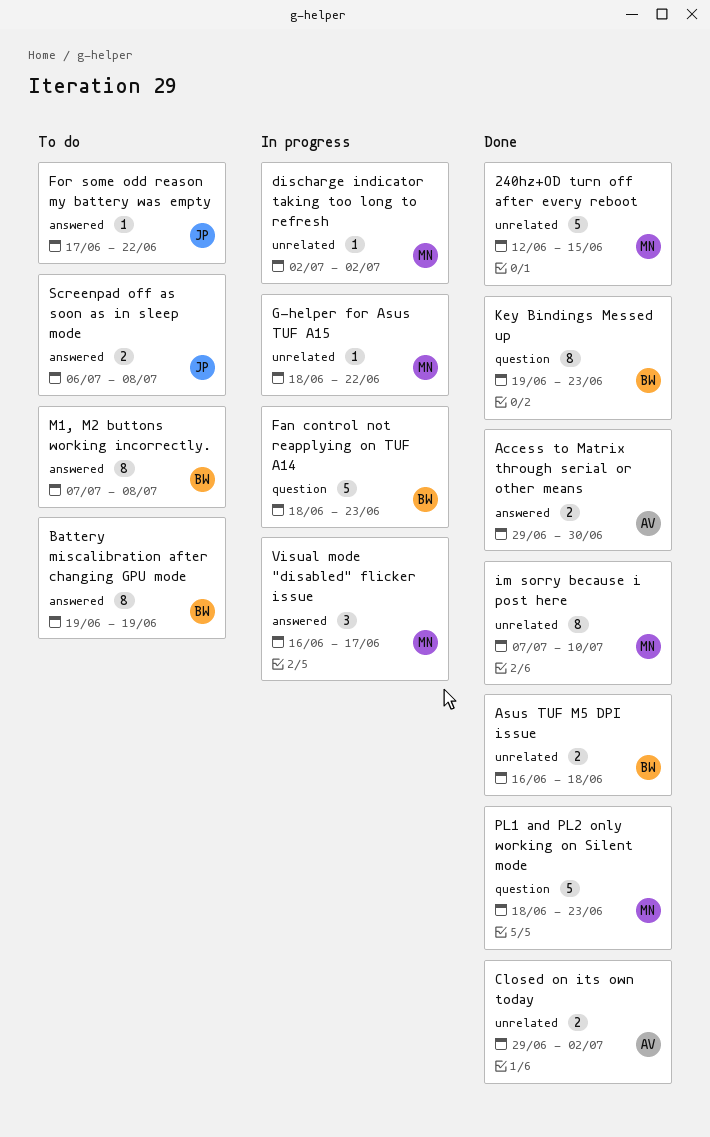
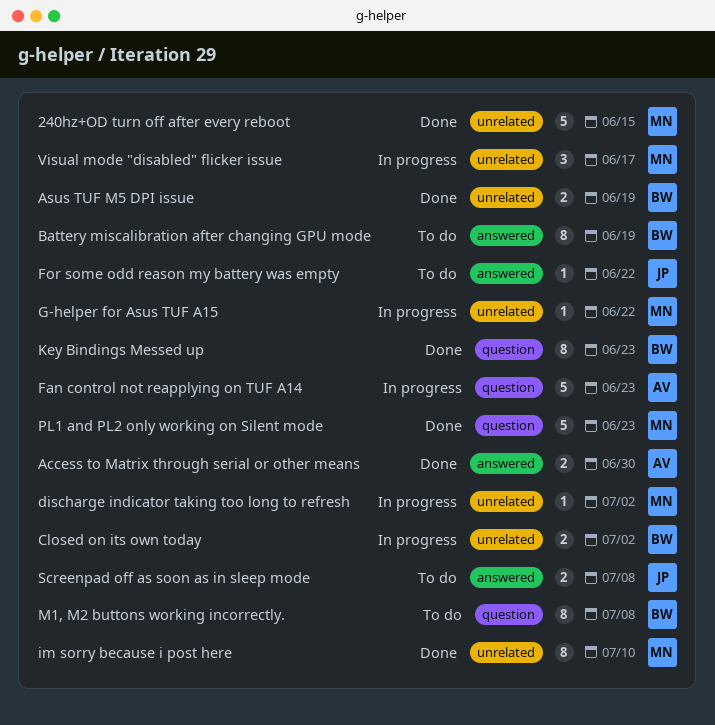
Asus TUF M5 DPI issue, due: Jun 18 -> Jun 19
Closed on its own today, status: Done -> In progress
Closed on its own today, owner: AV -> BW
Fan control not reapplying on TUF A14, owner: BW -> AV
M1, M2 buttons working incorrectly., label: answered -> question
Visual mode "disabled" flicker issue, label: answered -> unrelated

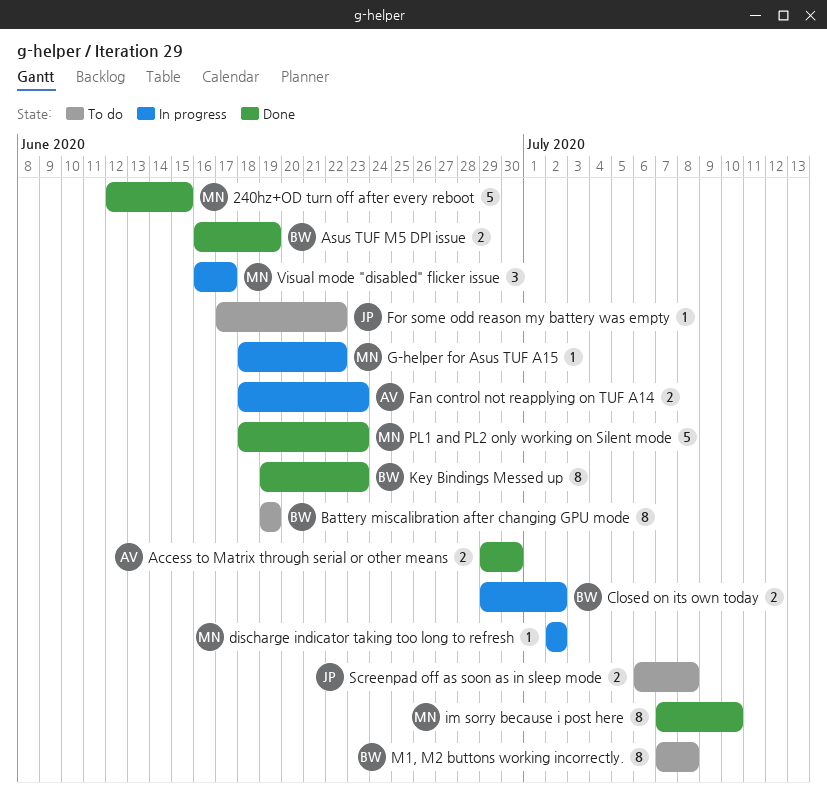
Fan control not reapplying on TUF A14, estimate: 5 -> 2

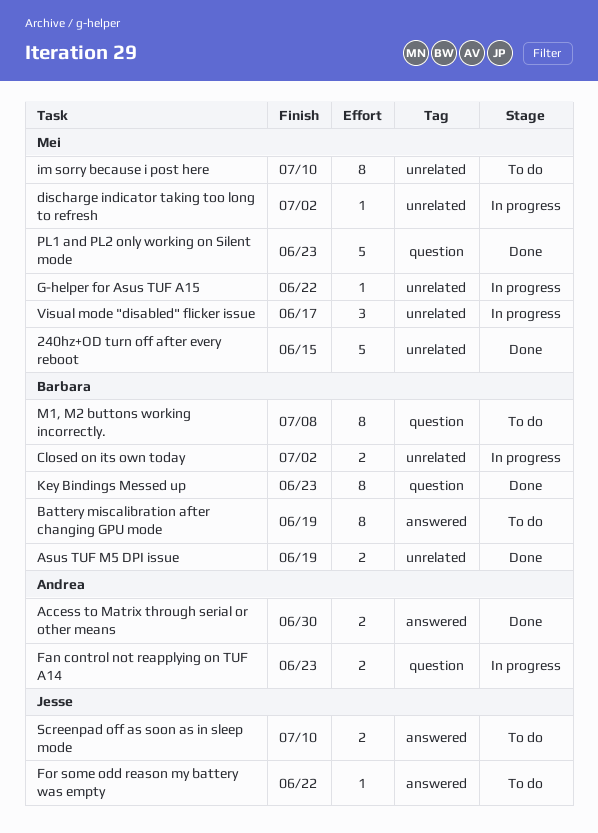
im sorry because i post here, status: Done -> To do
Screenpad off as soon as in sleep mode, due: Jul 8 -> Jul 10

